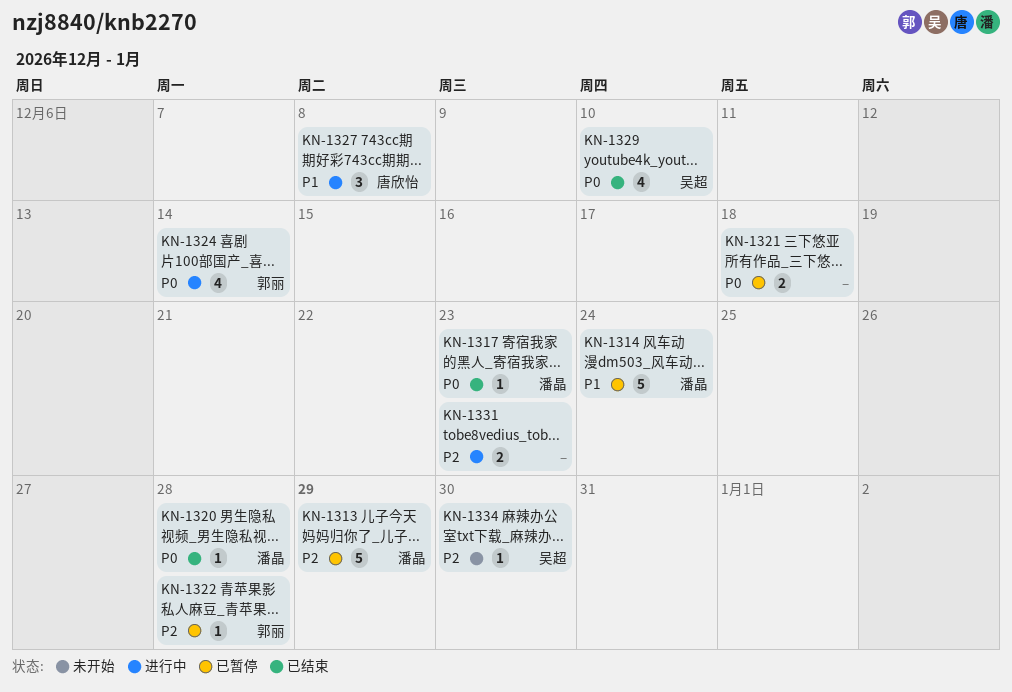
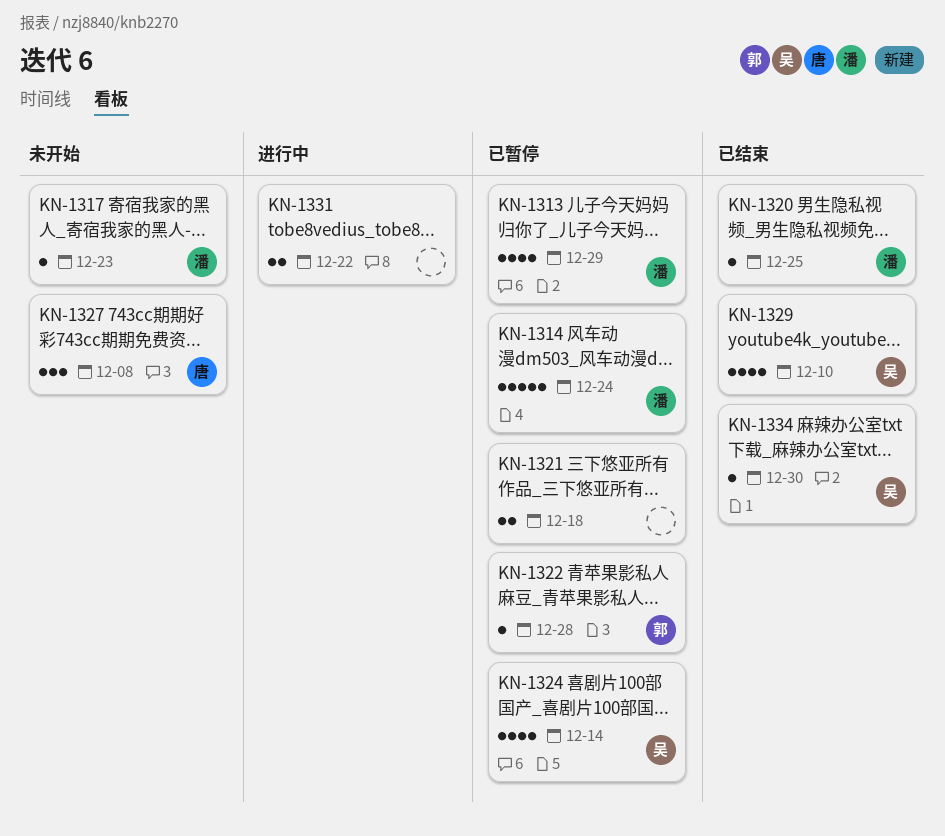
KN-1313, estimate: 5 -> 4
KN-1317, status: 已结束 -> 未开始
KN-1320, due: Dec 28 -> Dec 25
KN-1324, status: 进行中 -> 已暂停
KN-1324, owner: 郭丽 -> 吴超
KN-1327, status: 进行中 -> 未开始
KN-1331, due: Dec 23 -> Dec 22
KN-1334, status: 未开始 -> 已结束

